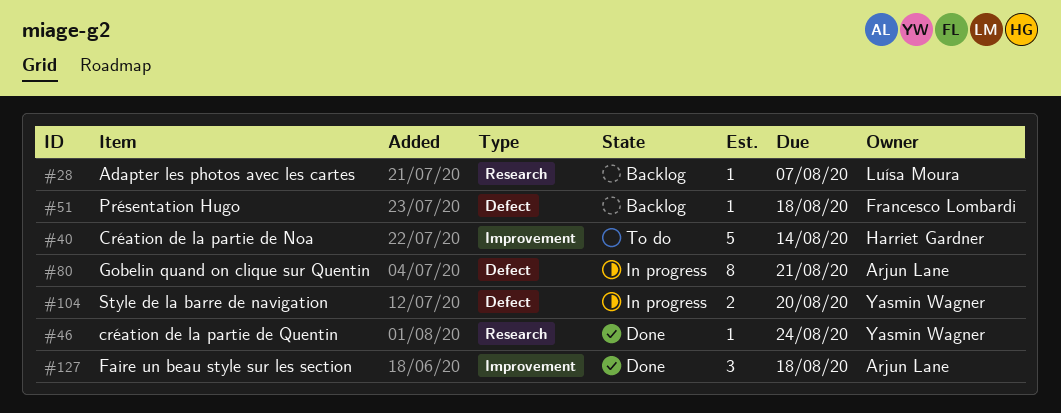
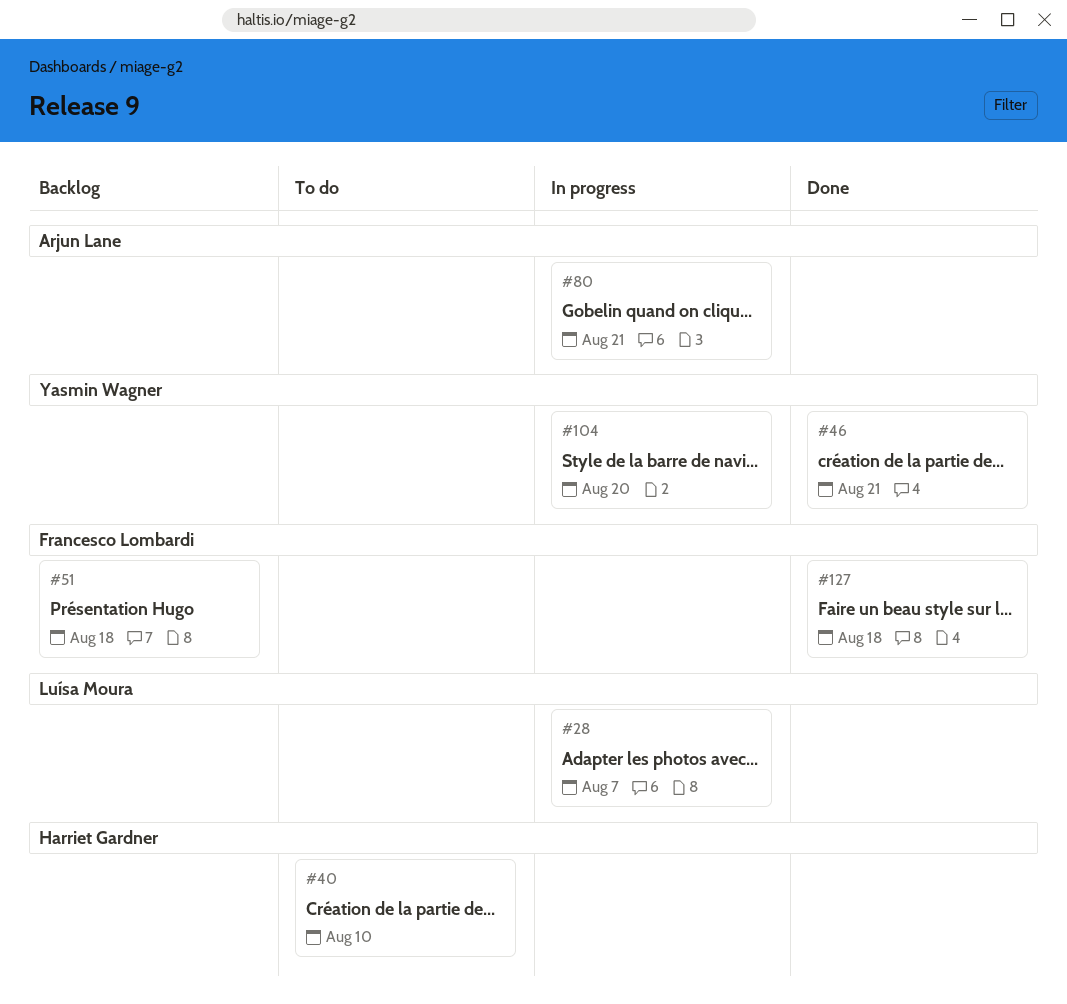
#28, status: Backlog -> In progress
#40, due: Aug 14 -> Aug 10
#46, due: Aug 24 -> Aug 21
#127, owner: Arjun Lane -> Francesco Lombardi

